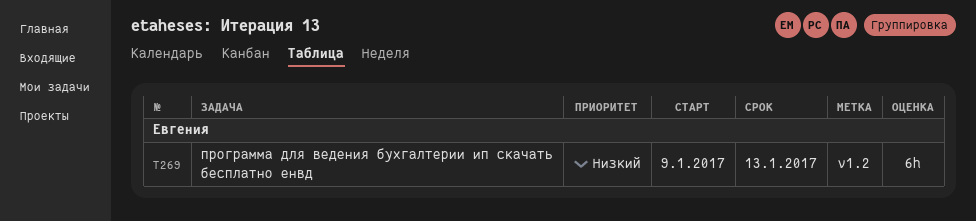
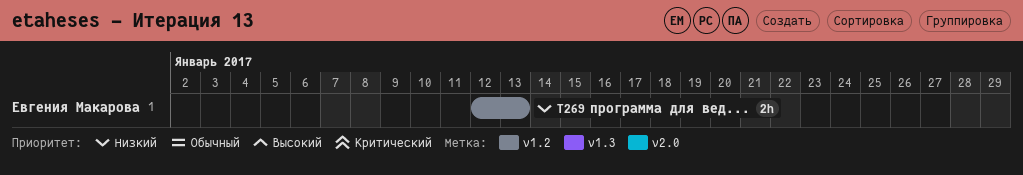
T269, estimate: 6h -> 2h
T269, start: Jan 9 -> Jan 12

